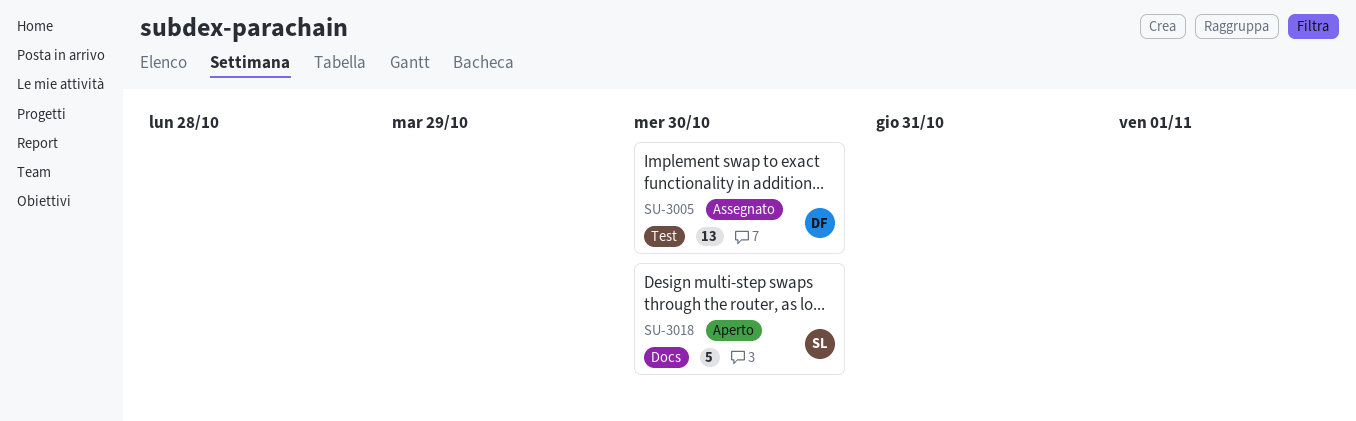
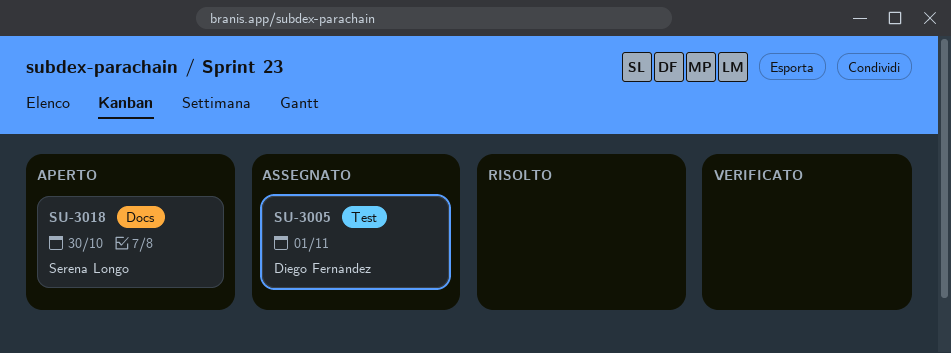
SU-3005, due: Oct 30 -> Nov 1

